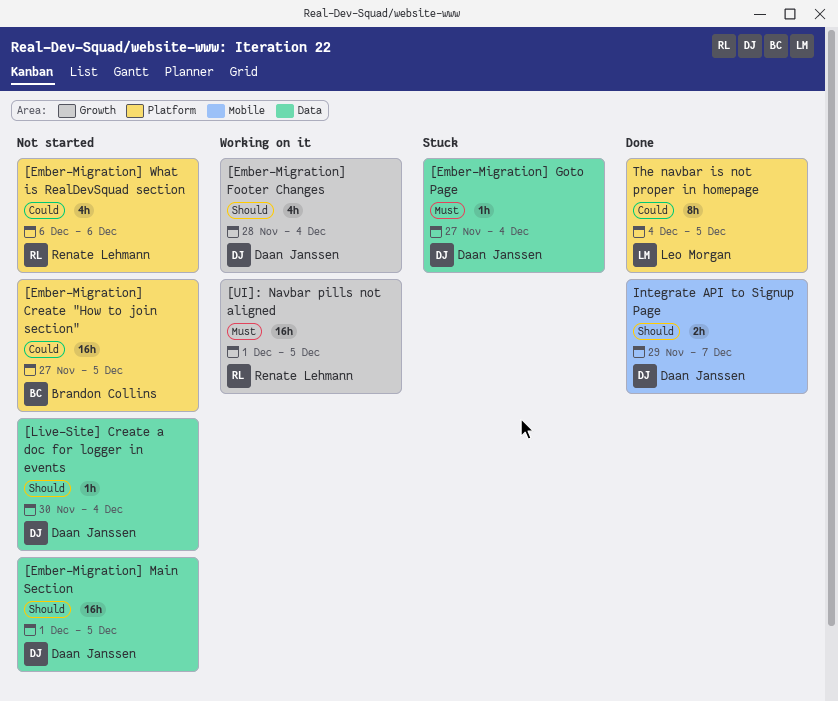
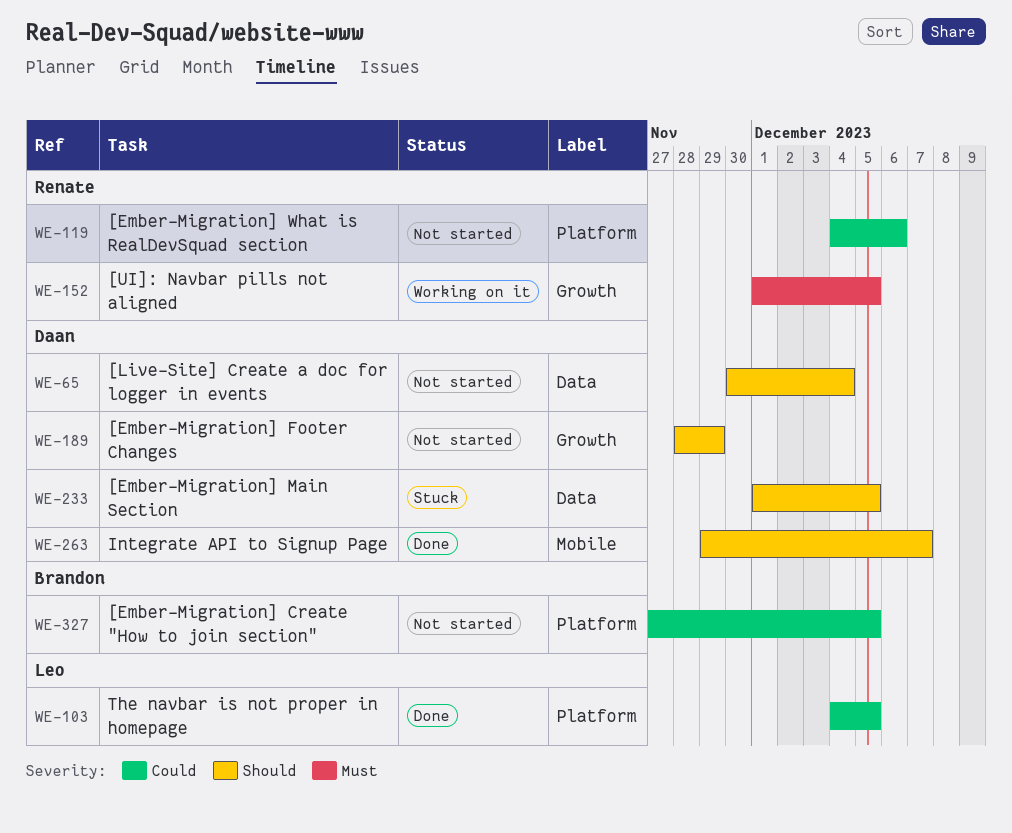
[Ember-Migration] Footer Changes, status: Working on it -> Not started
[Ember-Migration] Footer Changes, due: Dec 4 -> Nov 29
[Ember-Migration] Goto Page: present -> none
[Ember-Migration] Main Section, status: Not started -> Stuck
[Ember-Migration] What is RealDevSquad section, start: Dec 6 -> Dec 4

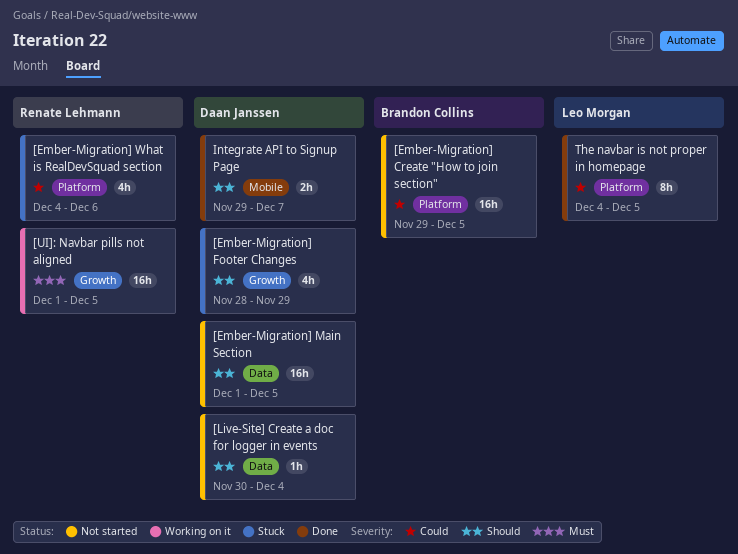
[Ember-Migration] Create "How to join section", start: Nov 27 -> Nov 29
[Ember-Migration] Footer Changes, status: Not started -> Stuck
[Ember-Migration] Main Section, status: Stuck -> Not started
[Ember-Migration] What is RealDevSquad section, status: Not started -> Stuck

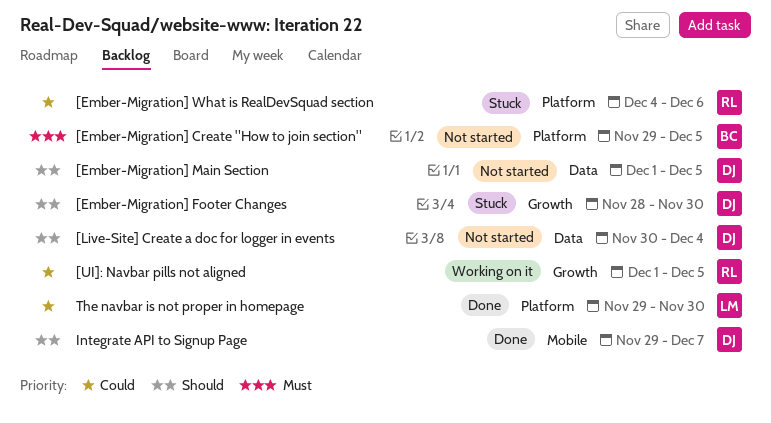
[Ember-Migration] Create "How to join section", priority: Could -> Must
[Ember-Migration] Footer Changes, due: Nov 29 -> Nov 30
[UI]: Navbar pills not aligned, priority: Must -> Could
The navbar is not proper in homepage, start: Dec 4 -> Nov 29
The navbar is not proper in homepage, due: Dec 5 -> Nov 30

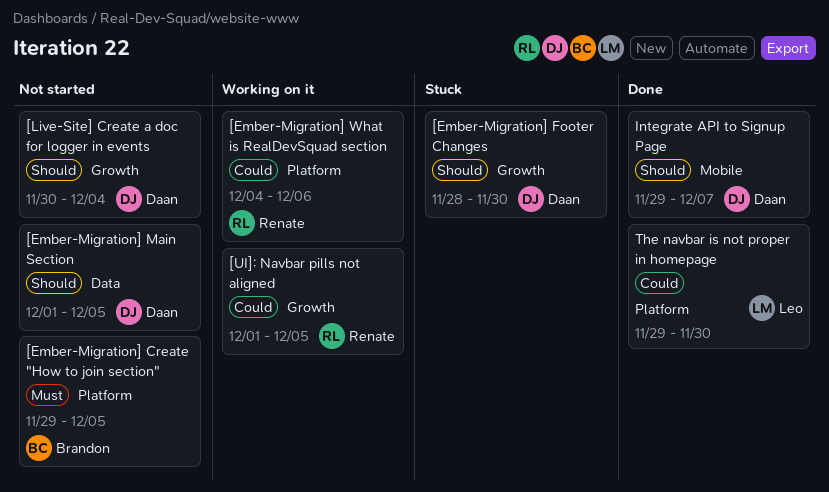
[Ember-Migration] What is RealDevSquad section, status: Stuck -> Working on it
[Live-Site] Create a doc for logger in events, label: Data -> Growth

